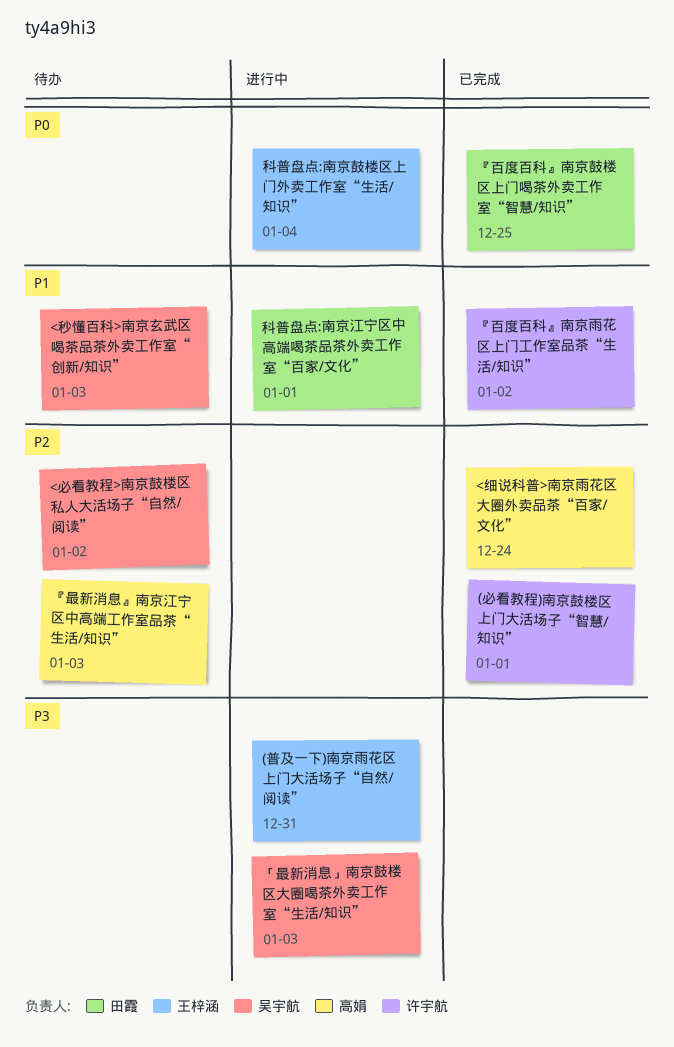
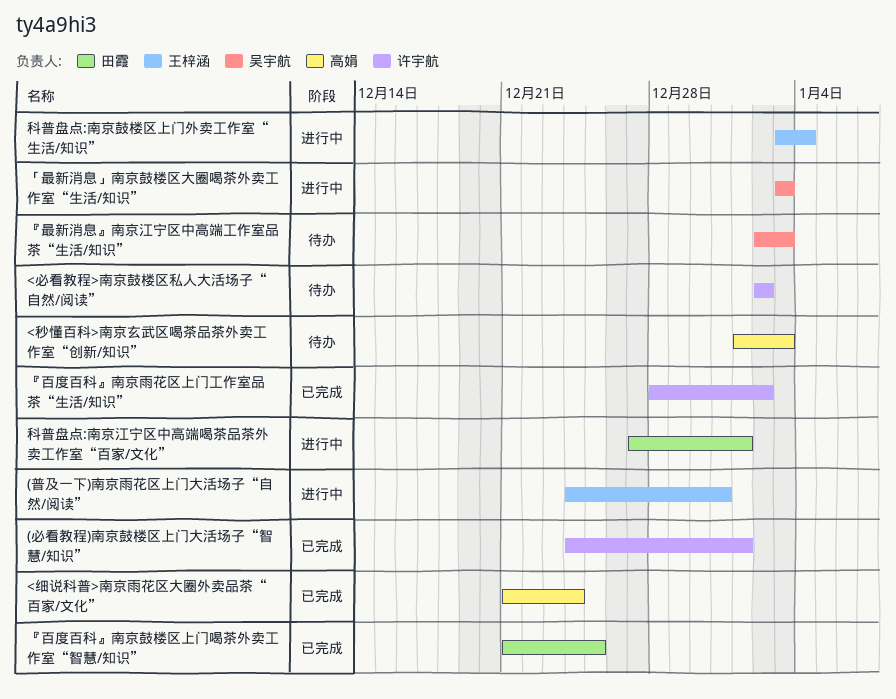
<必看教程>南京鼓楼区私人大活场子“自然/阅读”, owner: 吴宇航 -> 许宇航
<秒懂百科>南京玄武区喝茶品茶外卖工作室“创新/知识”, owner: 吴宇航 -> 高娟
『最新消息』南京江宁区中高端工作室品茶“生活/知识”, owner: 高娟 -> 吴宇航

